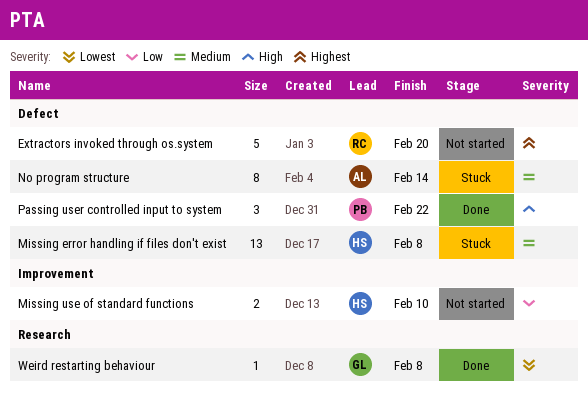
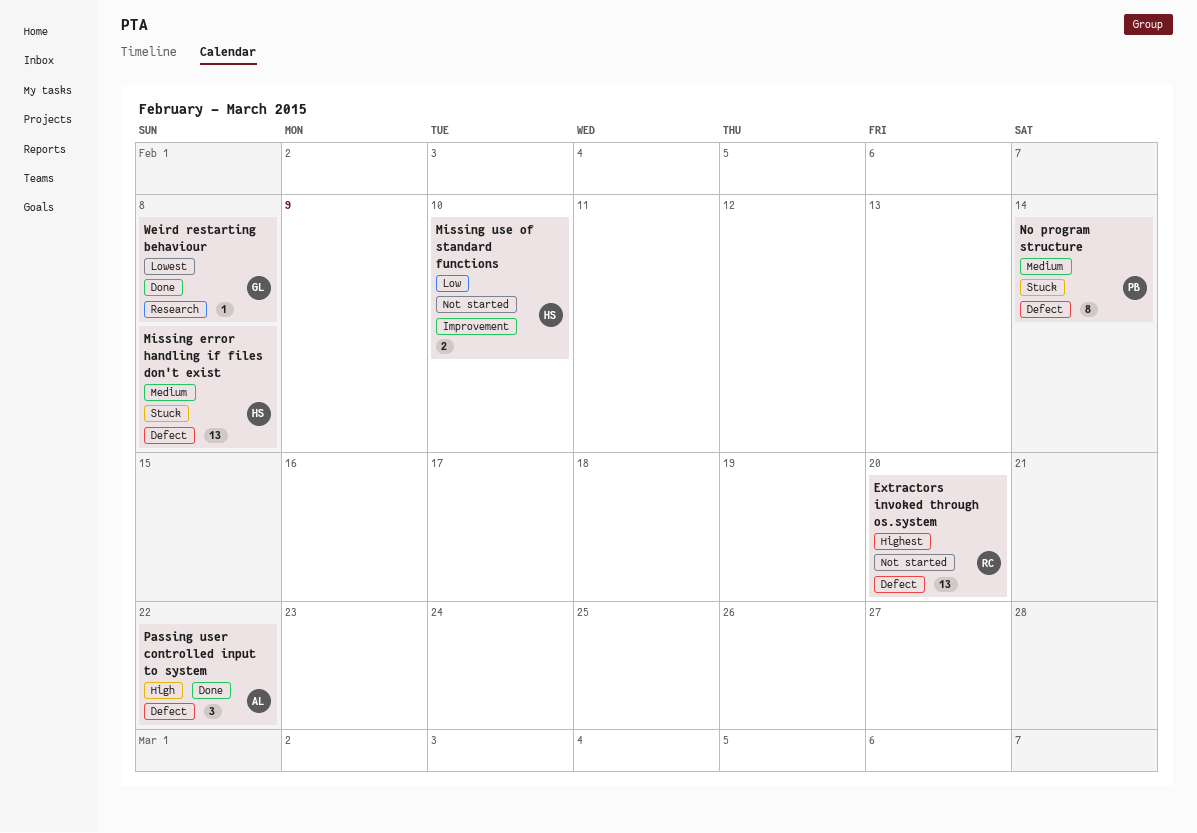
Extractors invoked through os.system, estimate: 5 -> 13
No program structure, owner: AL -> PB
Passing user controlled input to system, owner: PB -> AL

